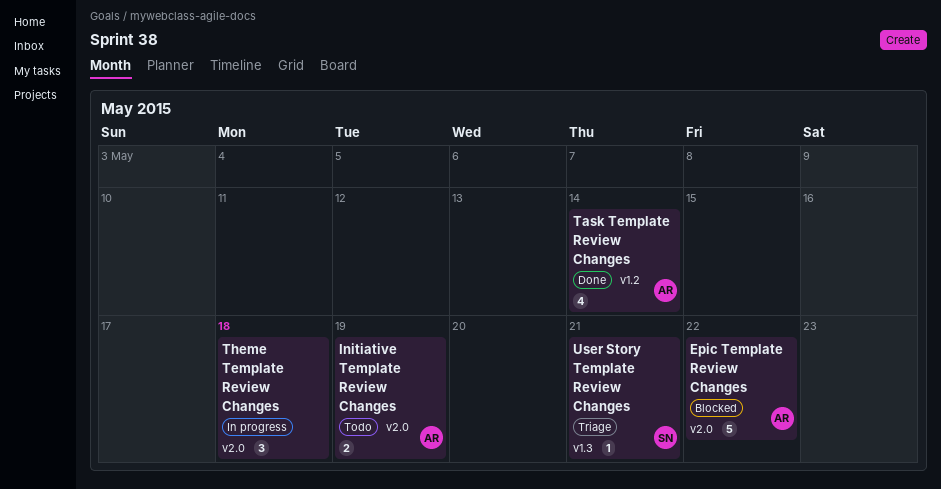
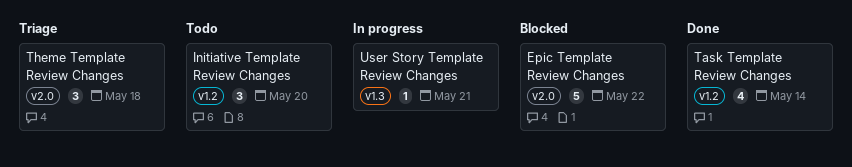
Initiative Template Review Changes, label: v2.0 -> v1.2
Initiative Template Review Changes, estimate: 2 -> 3
Initiative Template Review Changes, due: May 19 -> May 20
Theme Template Review Changes, status: In progress -> Triage
User Story Template Review Changes, status: Triage -> In progress

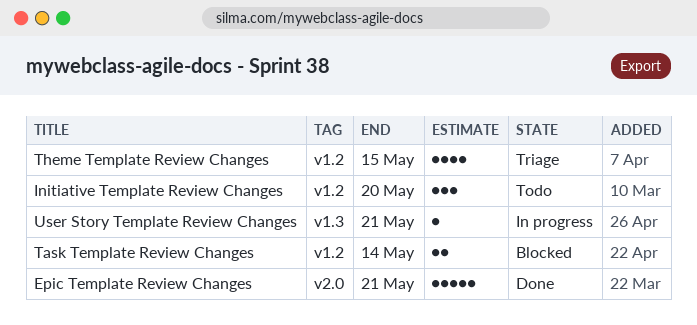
Epic Template Review Changes, status: Blocked -> Done
Epic Template Review Changes, due: May 22 -> May 21
Task Template Review Changes, status: Done -> Blocked
Task Template Review Changes, estimate: 4 -> 2
Theme Template Review Changes, label: v2.0 -> v1.2
Theme Template Review Changes, estimate: 3 -> 4
Theme Template Review Changes, due: May 18 -> May 15

